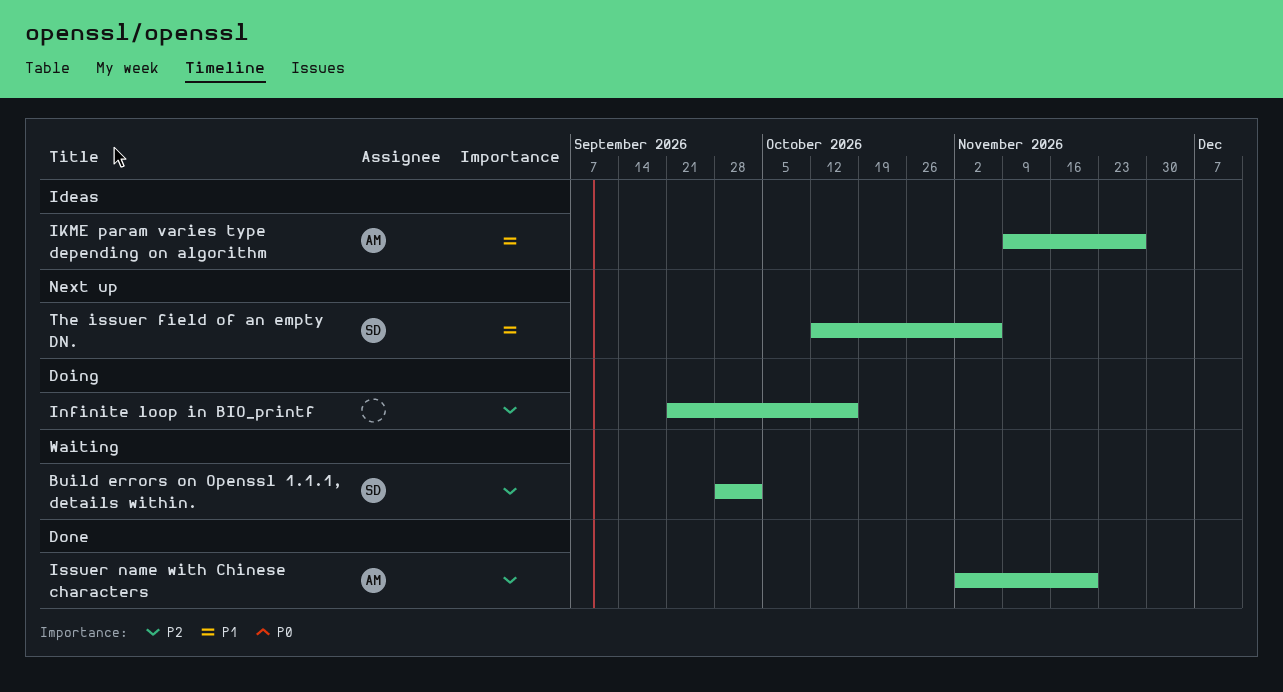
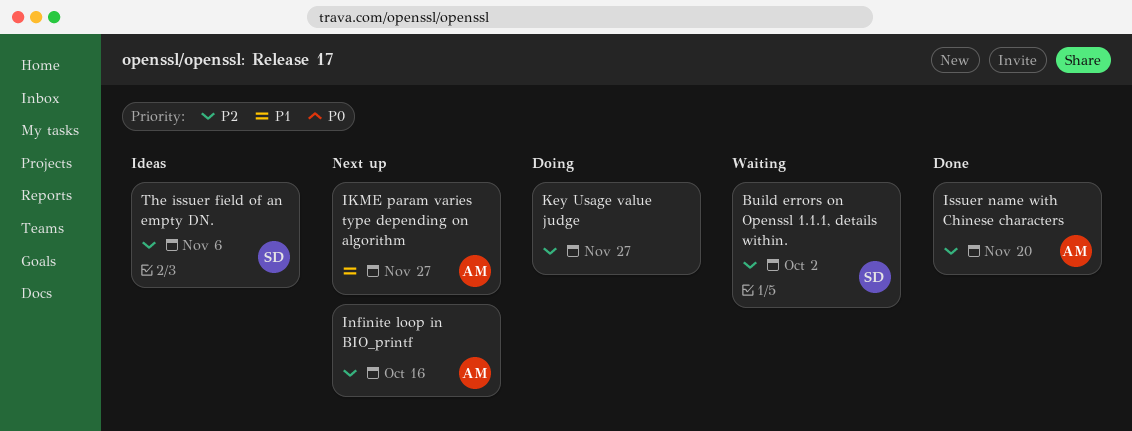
IKME param varies type depending on algorithm, status: Ideas -> Next up
Infinite loop in BIO_printf, status: Doing -> Next up
Infinite loop in BIO_printf, owner: none -> AM
Key Usage value judge: none -> present
The issuer field of an empty DN., status: Next up -> Ideas
The issuer field of an empty DN., priority: P1 -> P2

